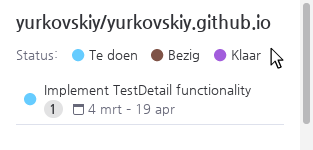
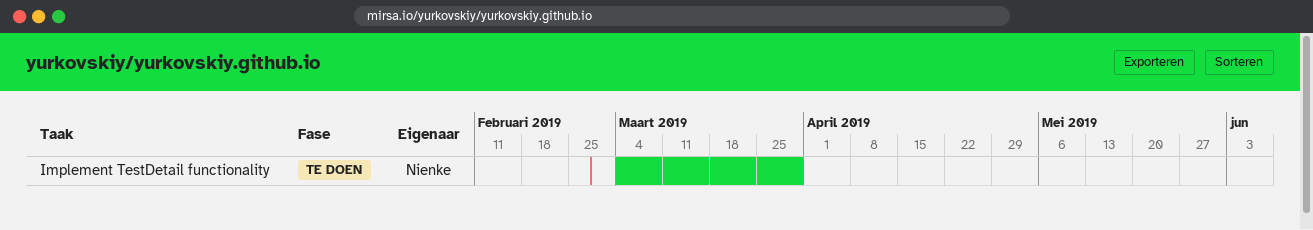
Implement TestDetail functionality, due: Apr 19 -> Mar 29

